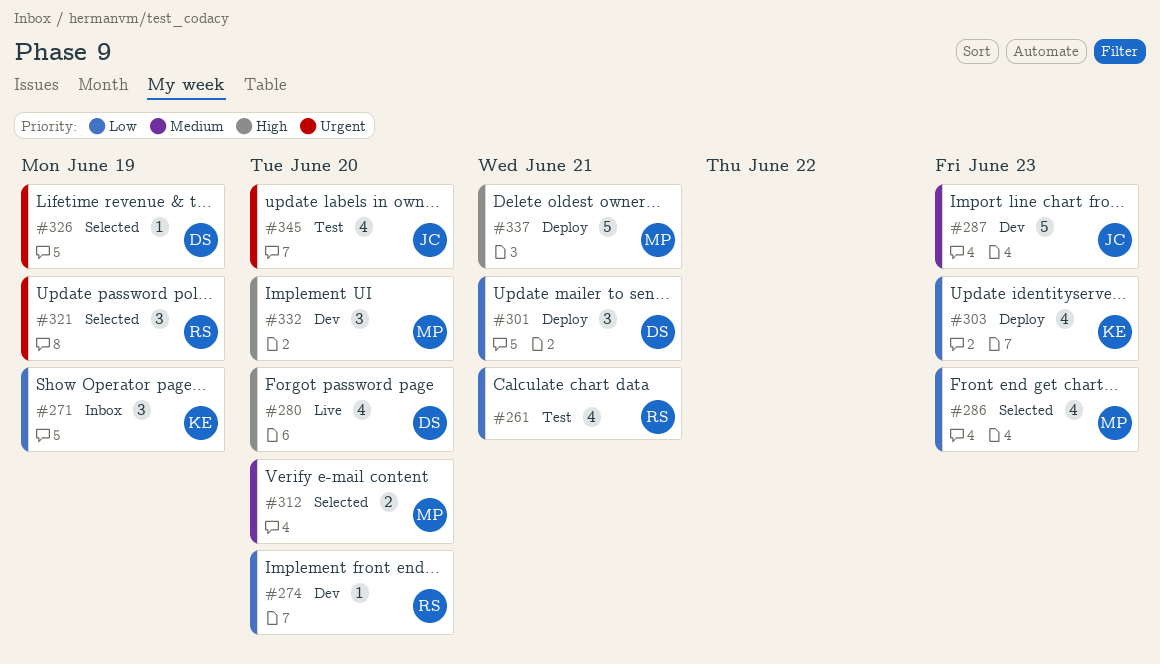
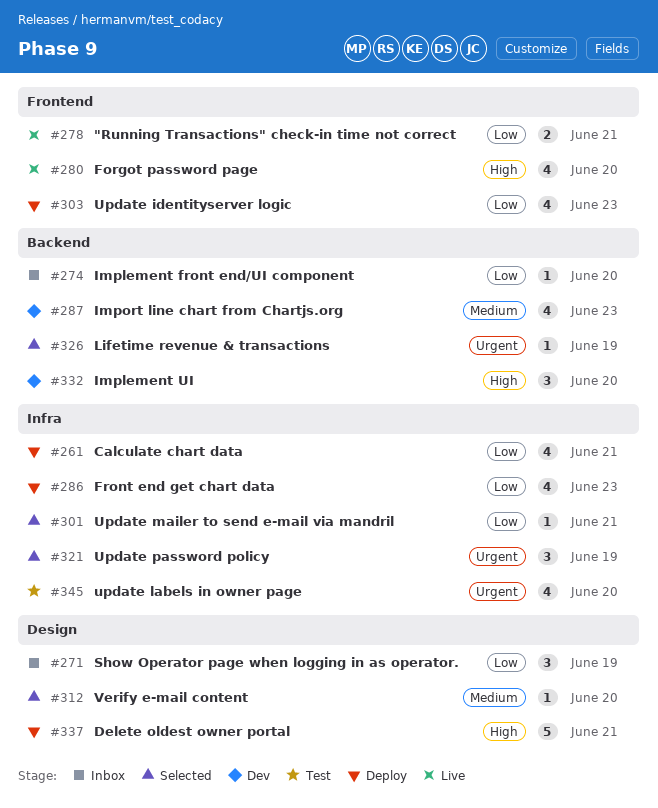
#261, status: Test -> Deploy
#274, status: Dev -> Inbox
#278: none -> present
#286, status: Selected -> Deploy
#287, estimate: 5 -> 4
#301, status: Deploy -> Selected
#301, estimate: 3 -> 1
#312, estimate: 2 -> 1

